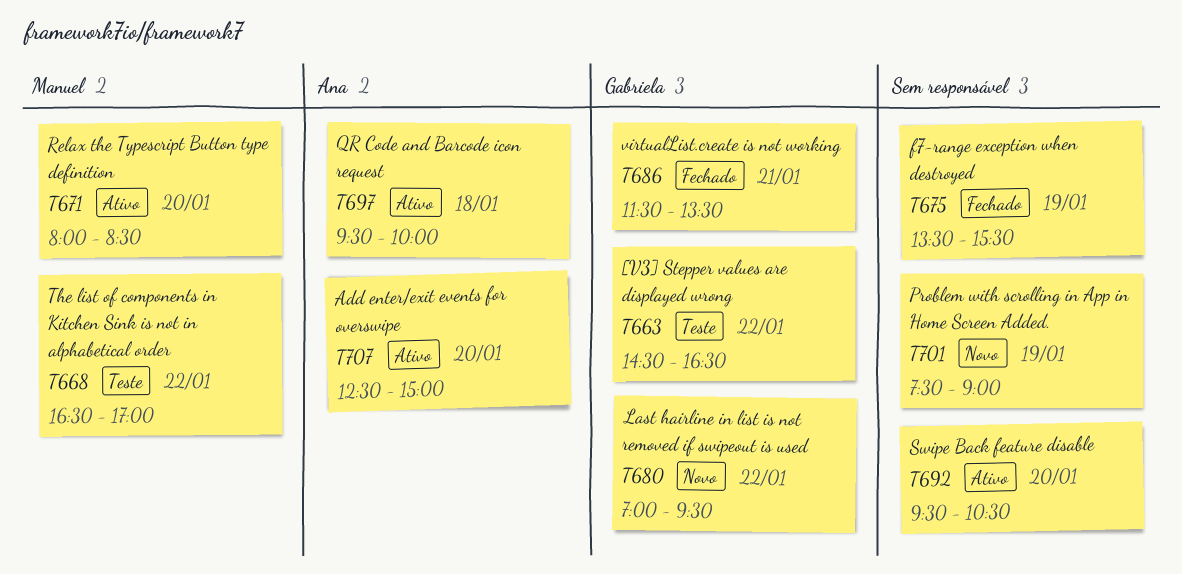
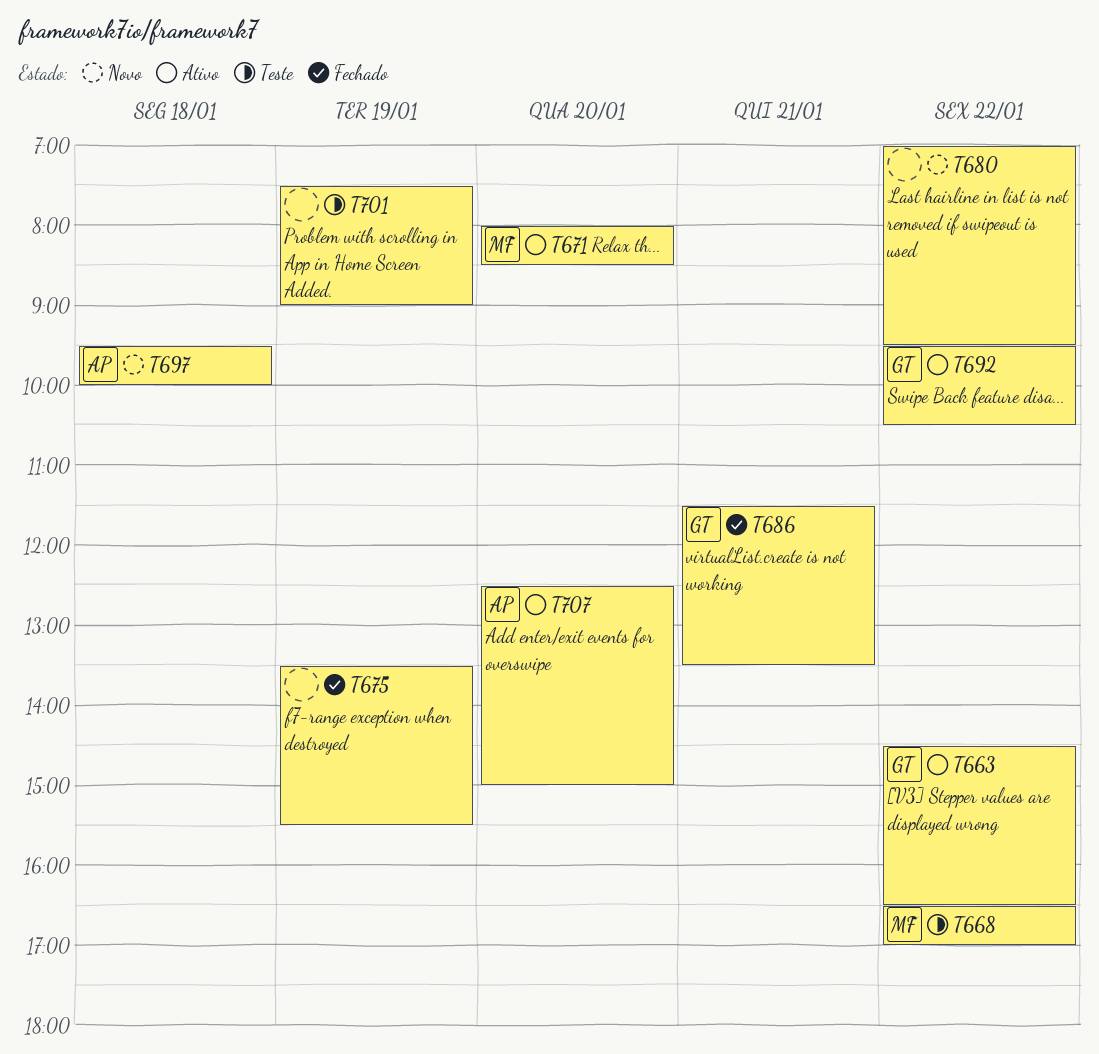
T663, status: Teste -> Ativo
T680, owner: Gabriela -> none
T692, owner: none -> Gabriela
T692, day: Jan 20 -> Jan 22
T697, status: Ativo -> Novo
T701, status: Novo -> Teste

